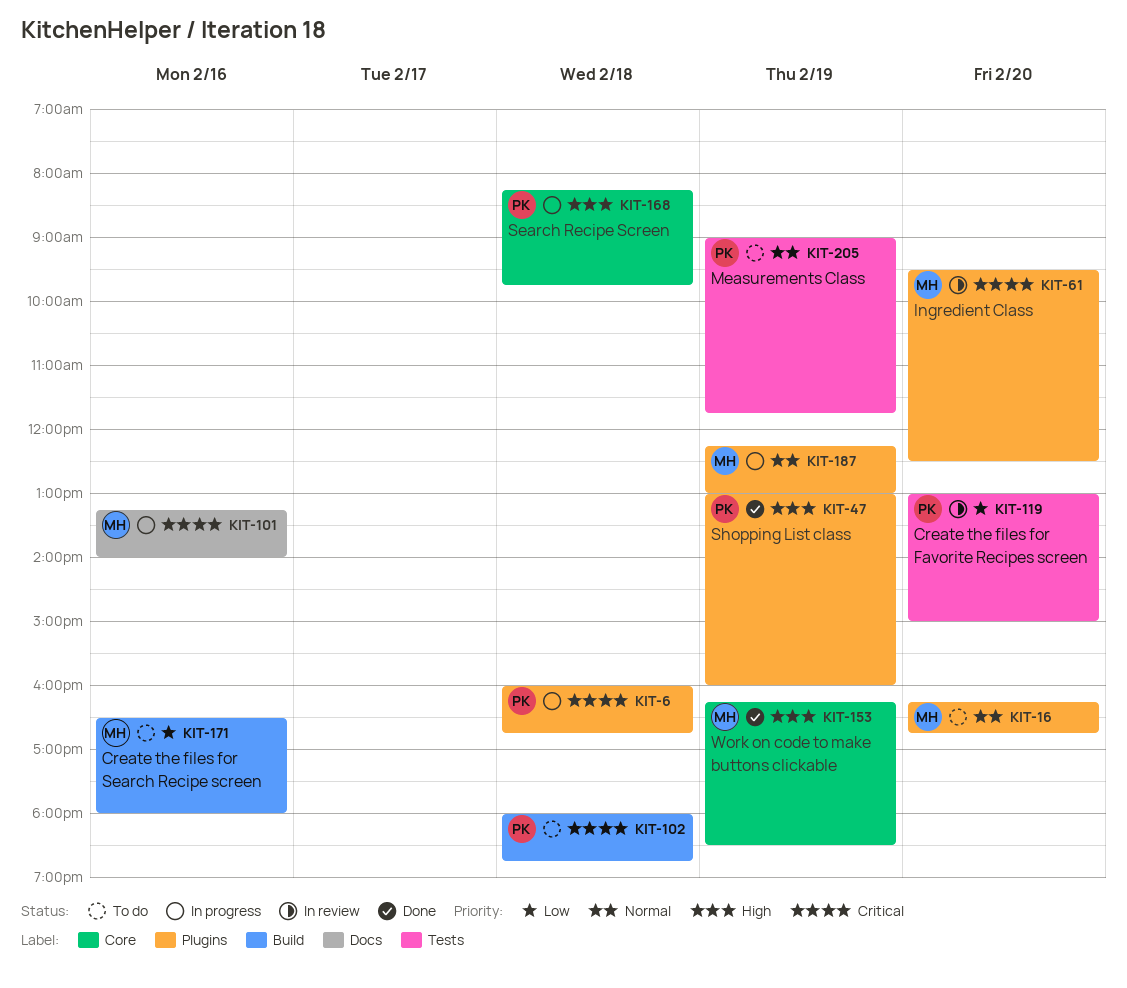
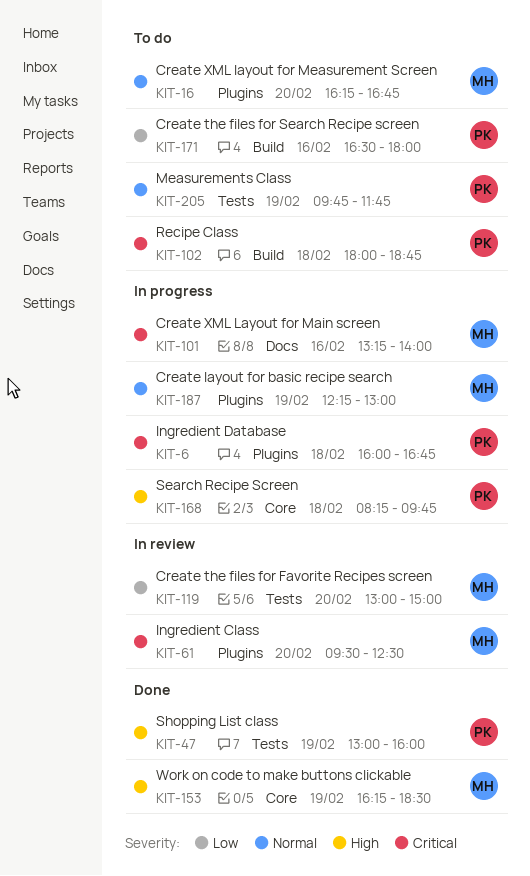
KIT-47, label: Plugins -> Tests
KIT-119, owner: PK -> MH
KIT-171, owner: MH -> PK
KIT-205, begins: 09:00 -> 09:45

